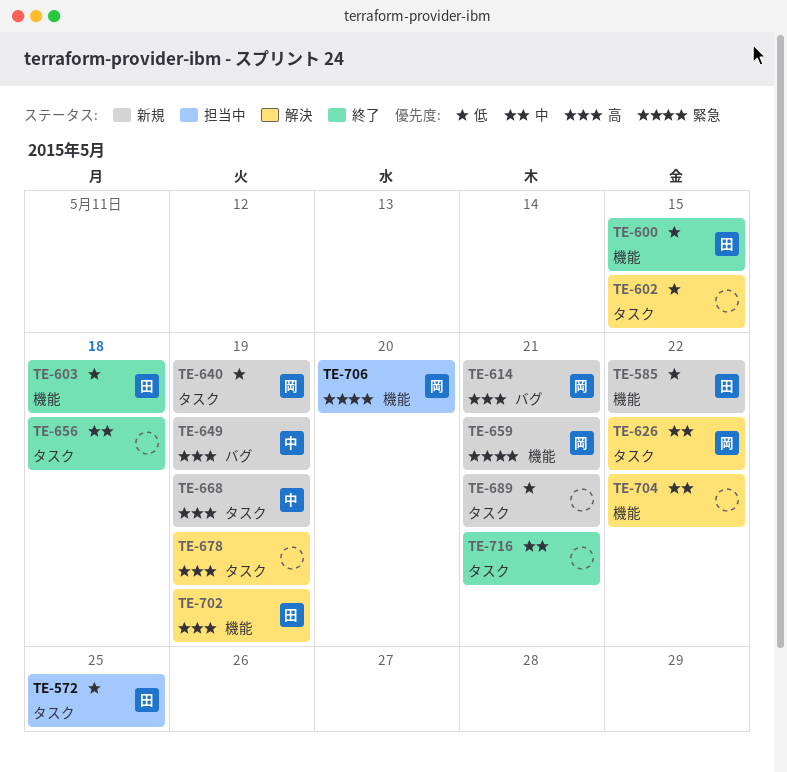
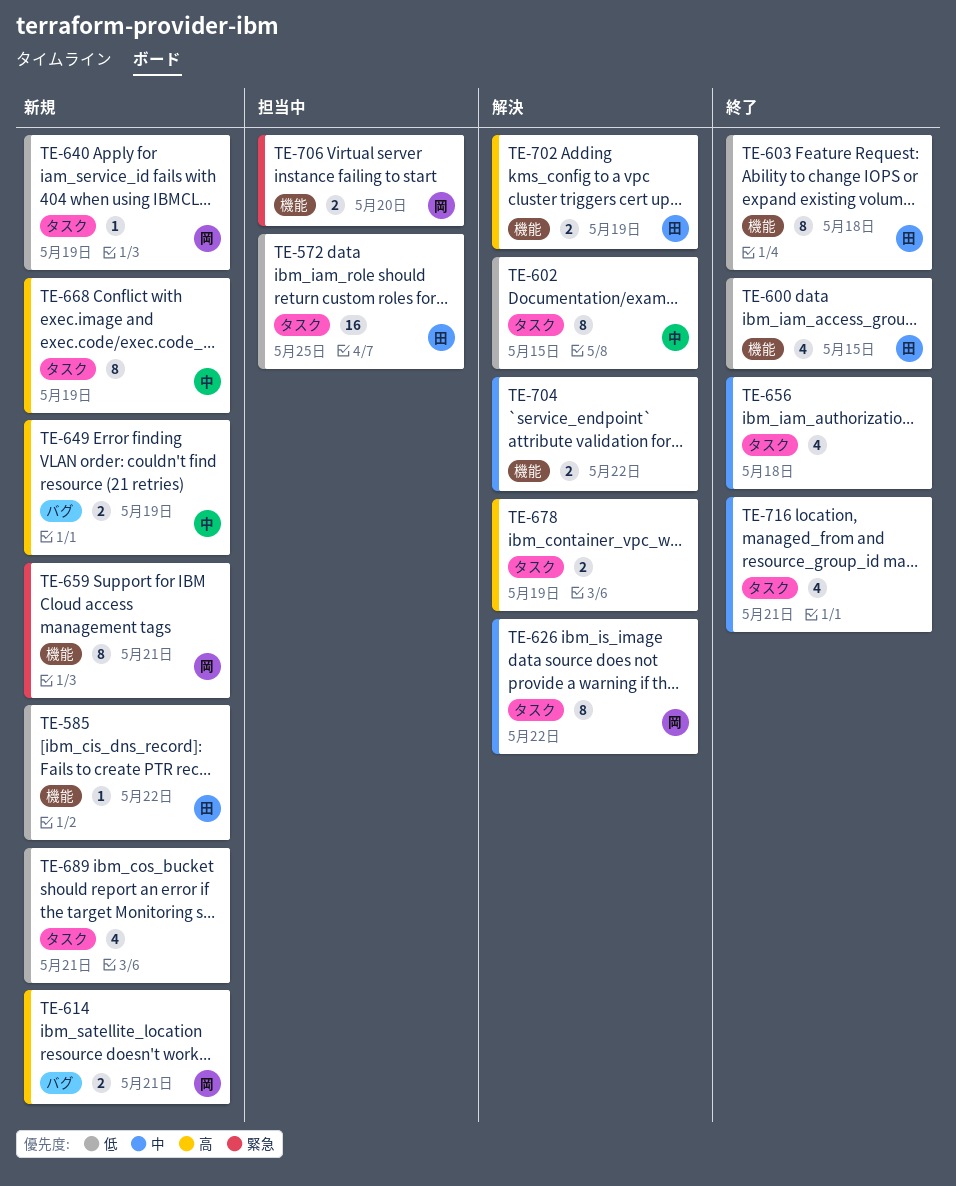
TE-602, owner: none -> 中

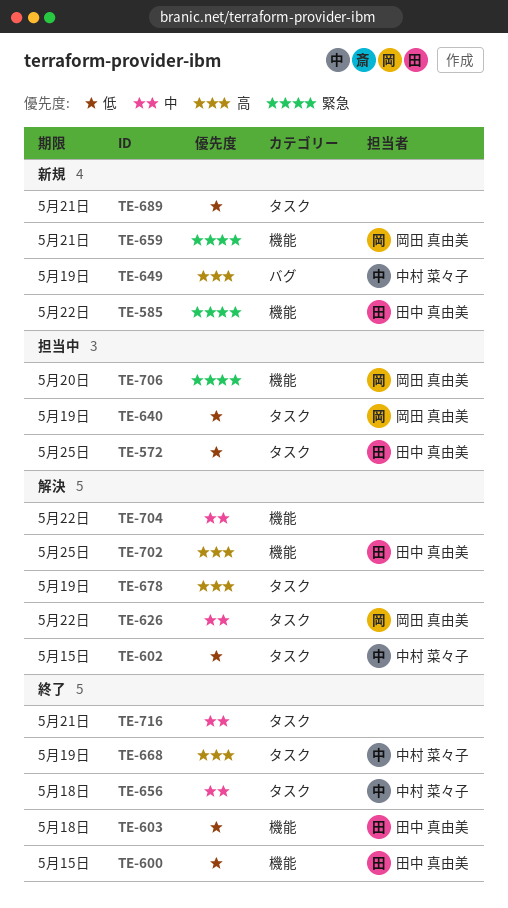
TE-585, priority: 低 -> 緊急
TE-614: present -> none
TE-640, status: 新規 -> 担当中
TE-656, owner: none -> 中村 菜々子
TE-668, status: 新規 -> 終了
TE-702, due: May 19 -> May 25

